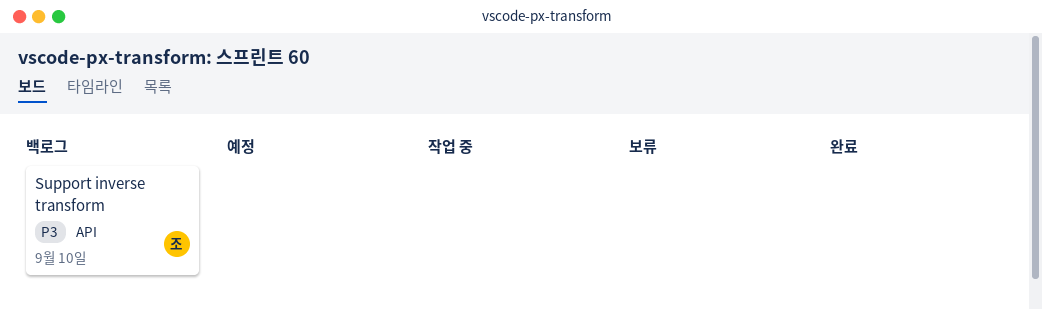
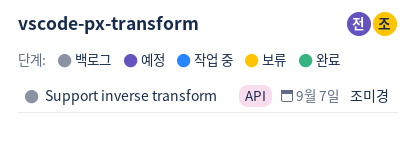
Support inverse transform, due: Sep 10 -> Sep 7

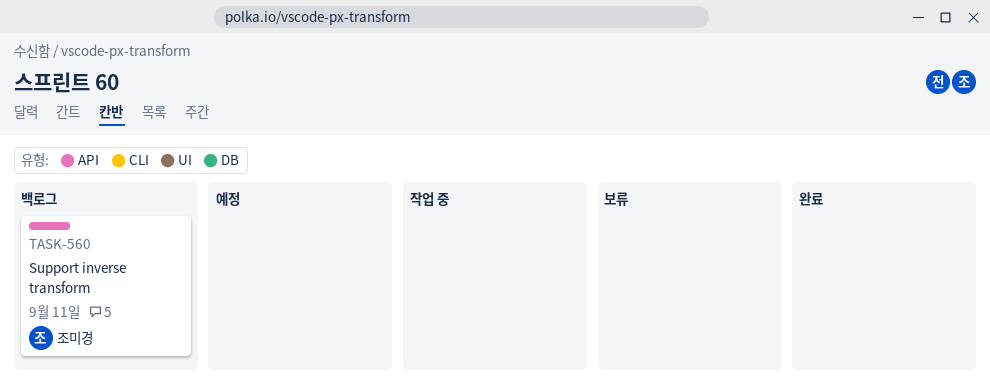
Support inverse transform, due: Sep 7 -> Sep 11

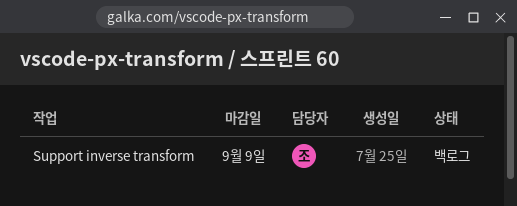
Support inverse transform, due: Sep 11 -> Sep 9

